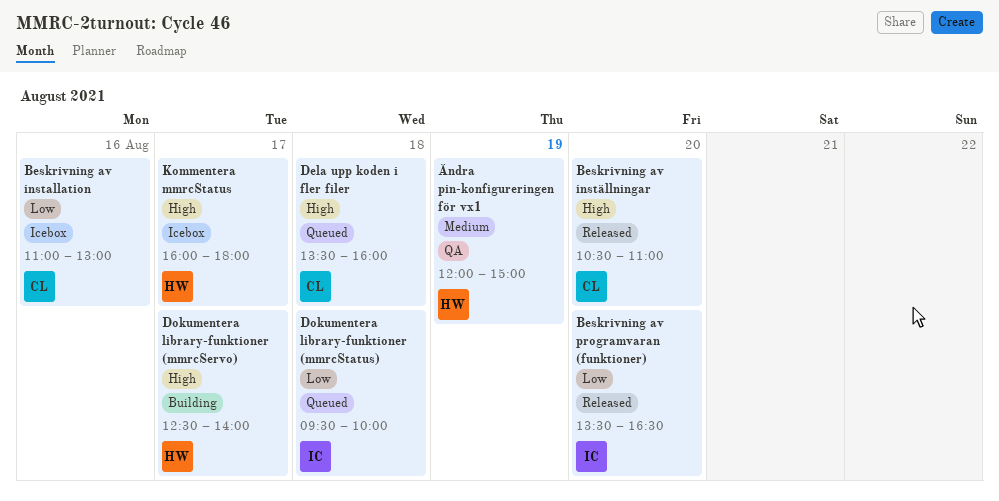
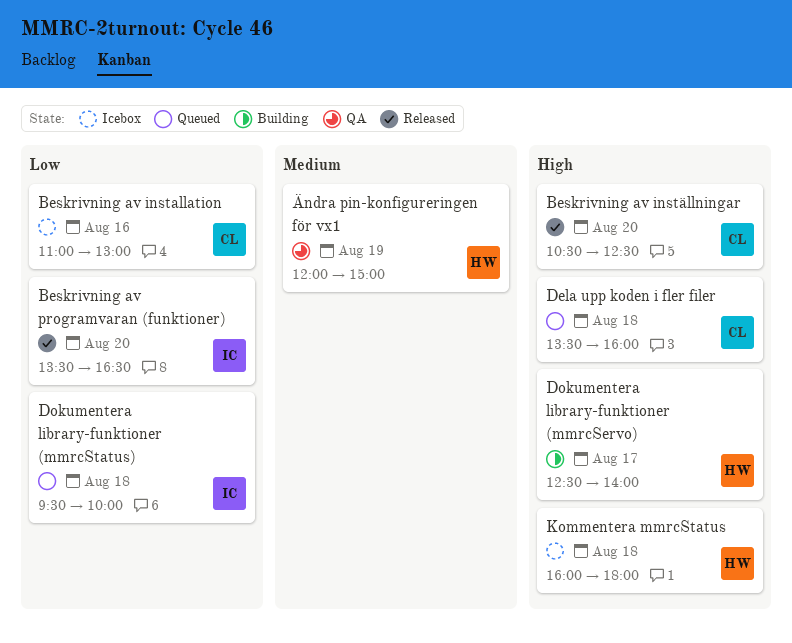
Beskrivning av inställningar, ends: 11:00 -> 12:30
Kommentera mmrcStatus, day: Aug 17 -> Aug 18

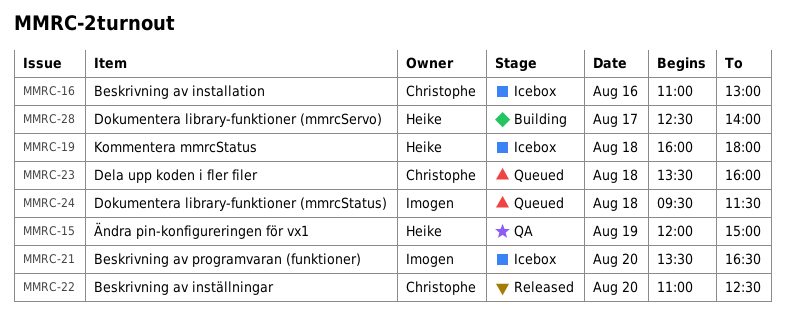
Beskrivning av inställningar, begins: 10:30 -> 11:00
Beskrivning av programvaran (funktioner), status: Released -> Icebox
Dokumentera library-funktioner (mmrcStatus), ends: 10:00 -> 11:30

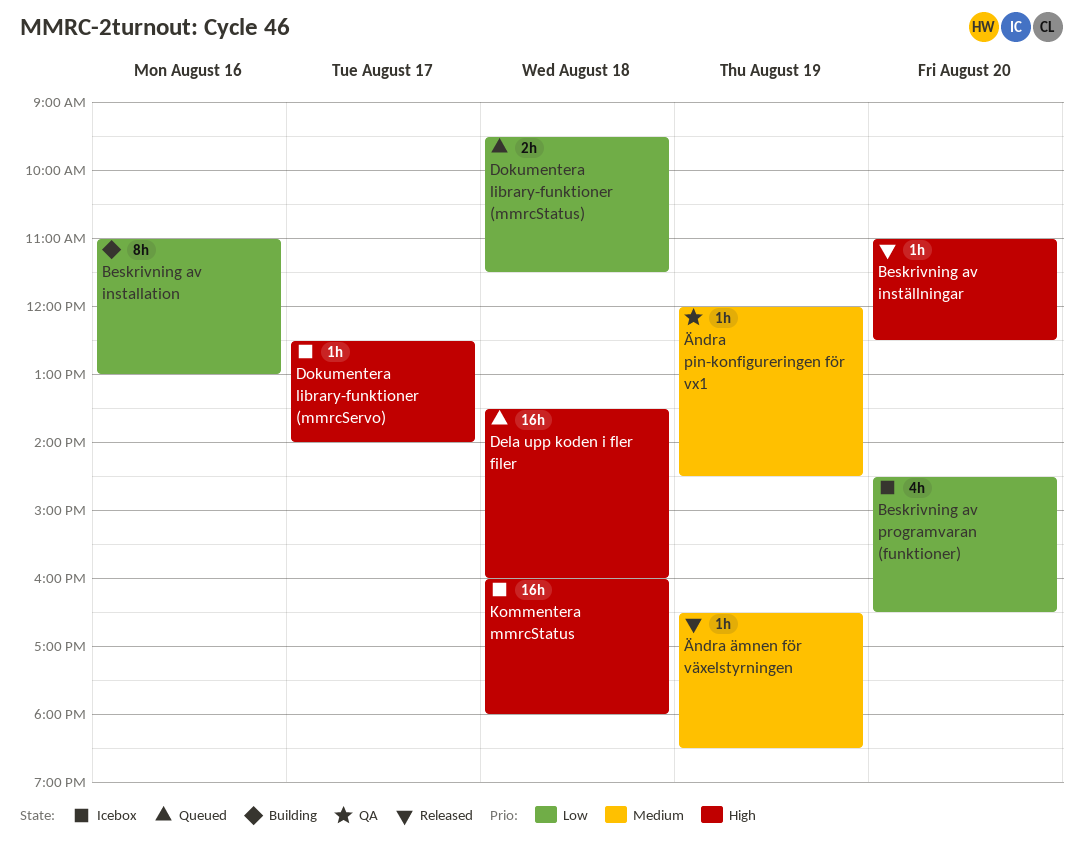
Beskrivning av installation, status: Icebox -> Building
Beskrivning av programvaran (funktioner), begins: 13:30 -> 14:30
Dokumentera library-funktioner (mmrcServo), status: Building -> Icebox
Ändra pin-konfigureringen för vx1, ends: 15:00 -> 14:30
Ändra ämnen för växelstyrningen: none -> present

